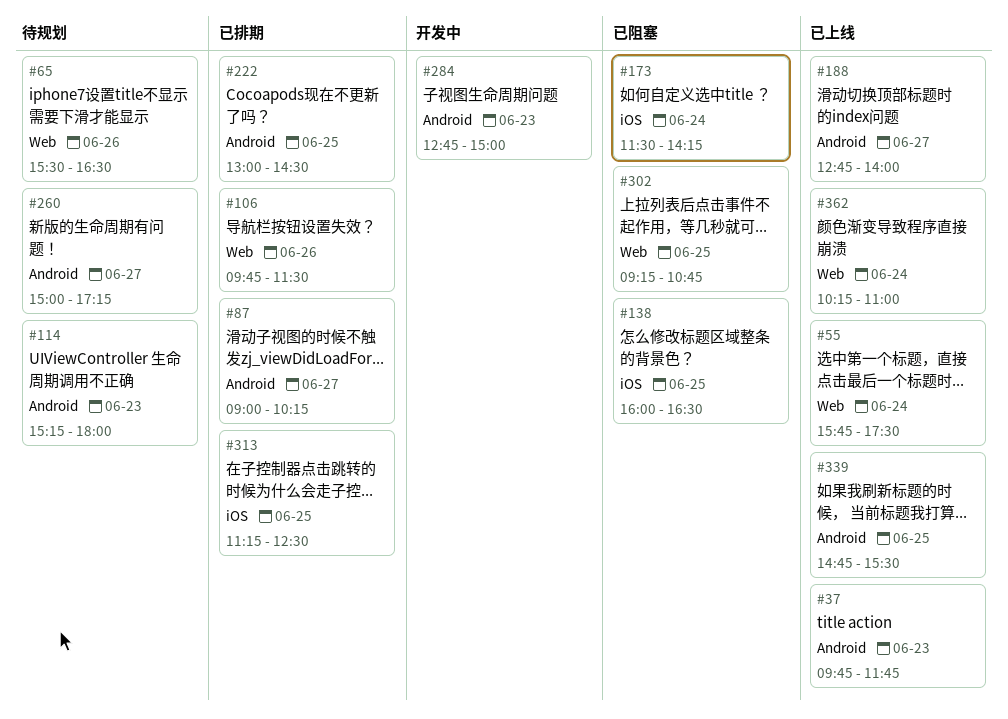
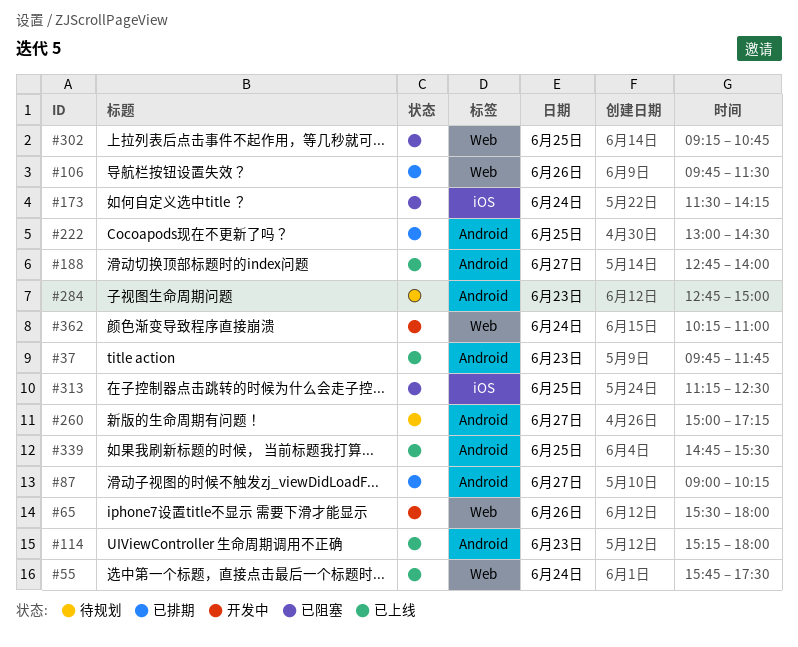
#65, status: 待规划 -> 开发中
#65, ends: 16:30 -> 18:00
#114, status: 待规划 -> 已上线
#138: present -> none
#284, status: 开发中 -> 待规划
#313, status: 已排期 -> 已阻塞
#362, status: 已上线 -> 开发中

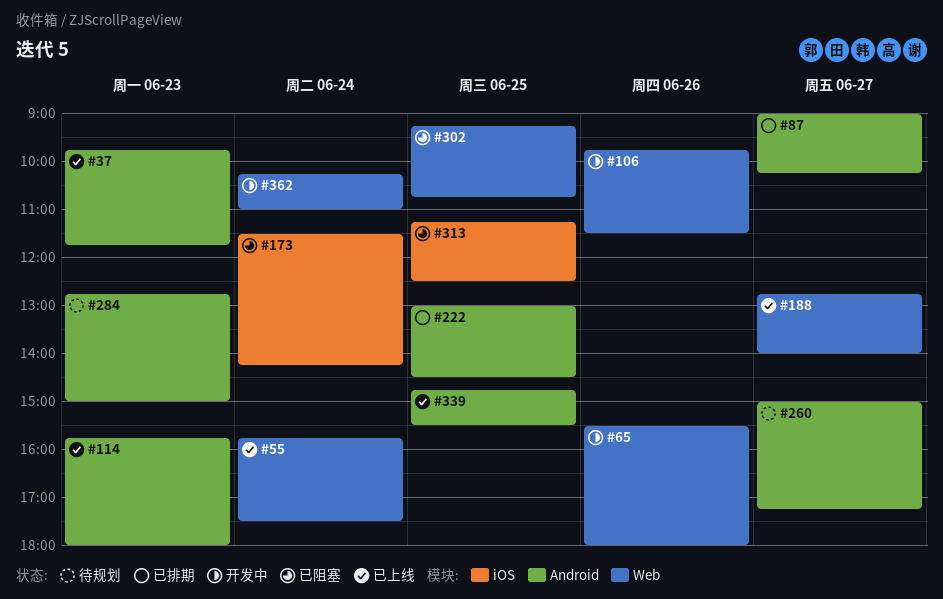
#106, status: 已排期 -> 开发中
#114, begins: 15:15 -> 15:45
#188, label: Android -> Web

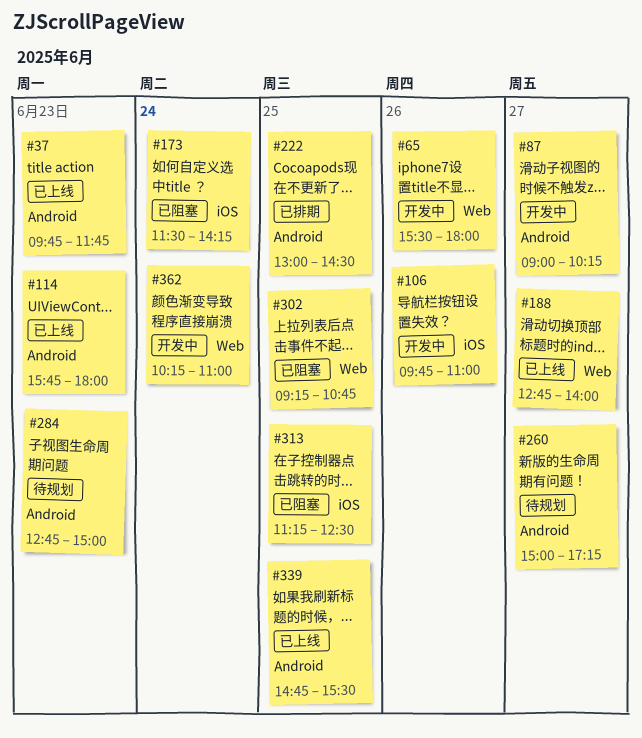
#55: present -> none
#87, status: 已排期 -> 开发中
#106, label: Web -> iOS
#106, ends: 11:30 -> 11:00

